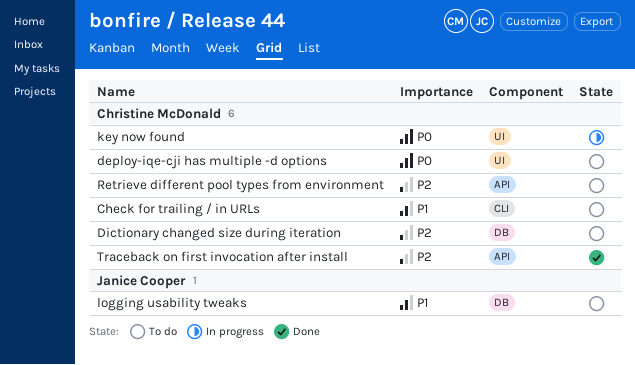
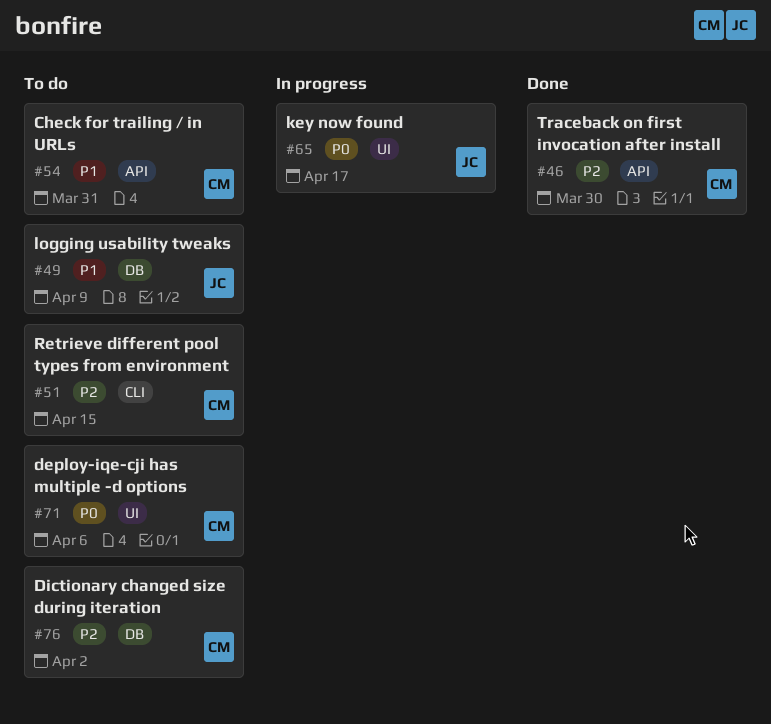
Check for trailing / in URLs, label: CLI -> API
key now found, owner: Christine McDonald -> Janice Cooper
Retrieve different pool types from environment, label: API -> CLI

